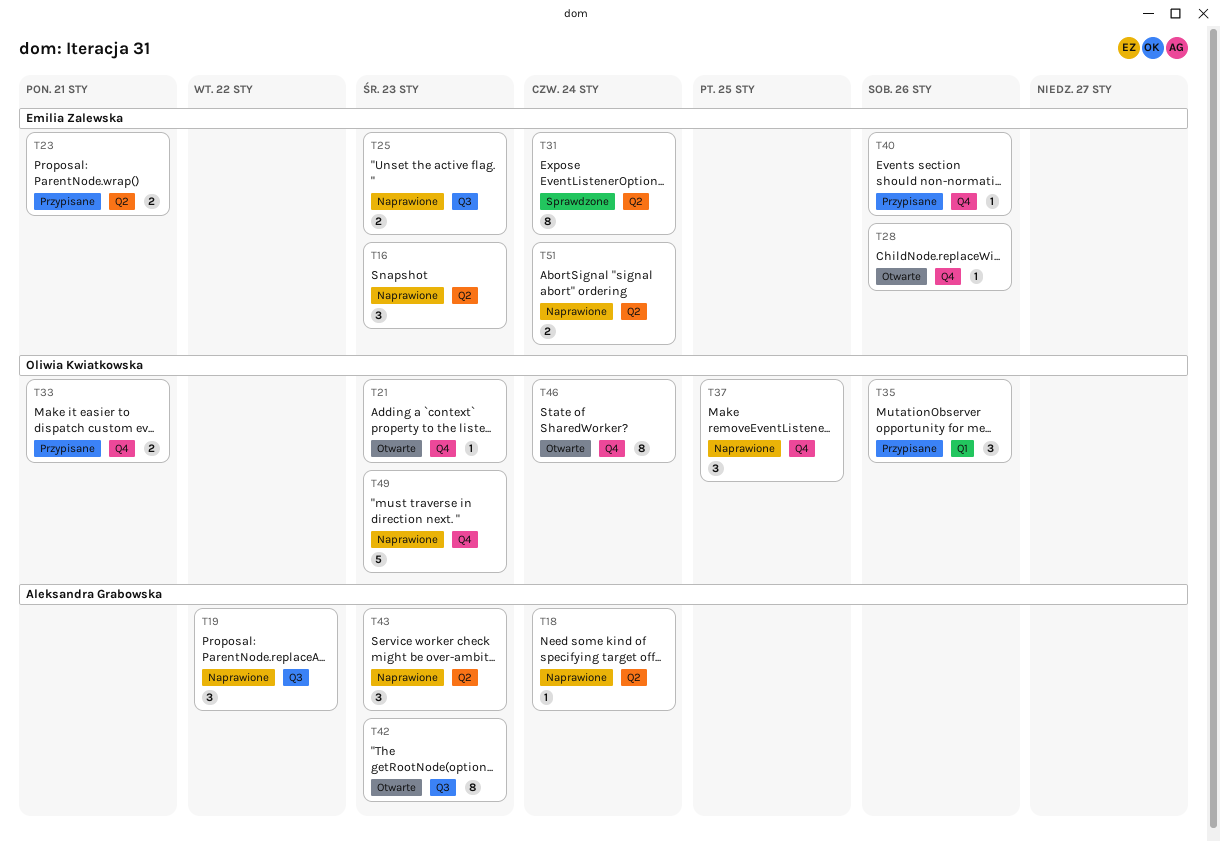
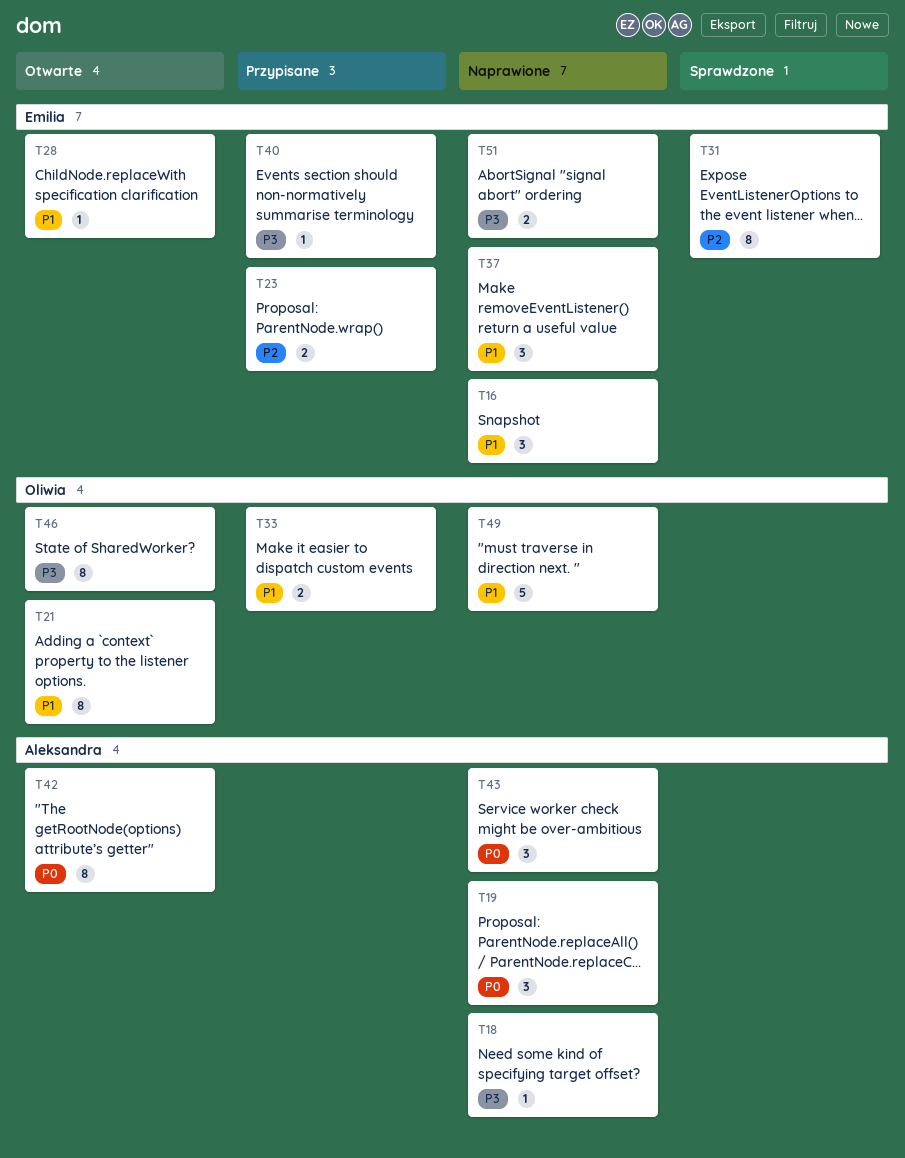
T21, estimate: 1 -> 8
T25: present -> none
T35: present -> none
T37, owner: Oliwia Kwiatkowska -> Emilia Zalewska

